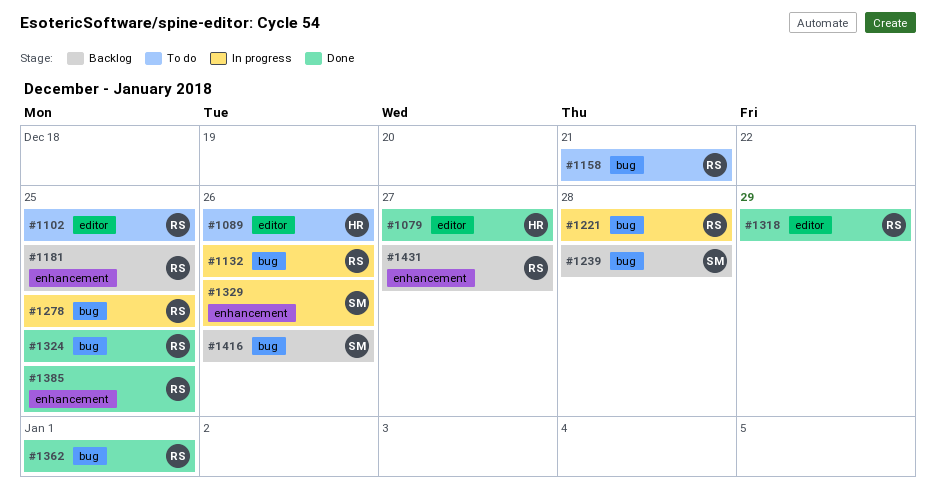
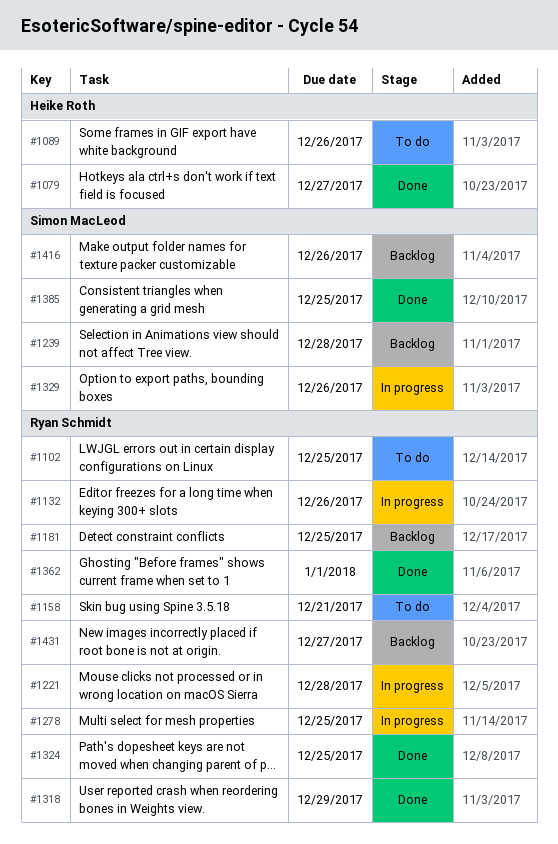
#1385, owner: Ryan Schmidt -> Simon MacLeod

